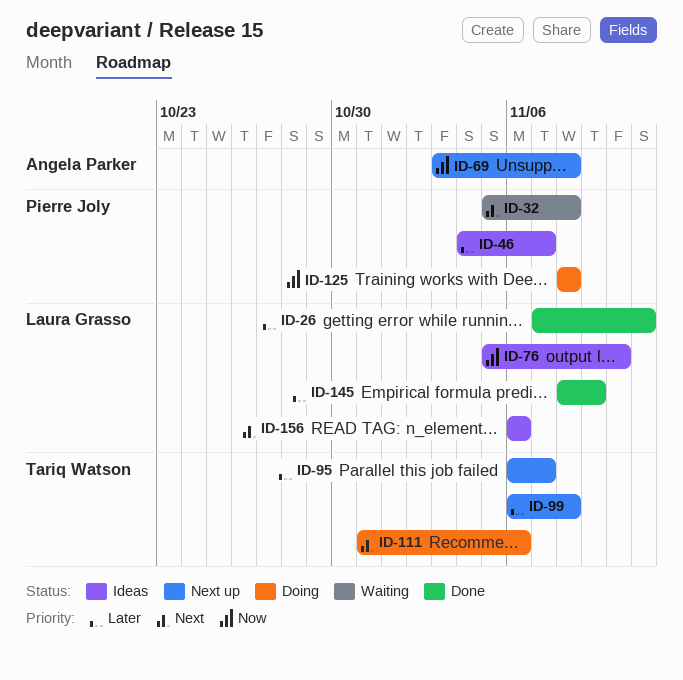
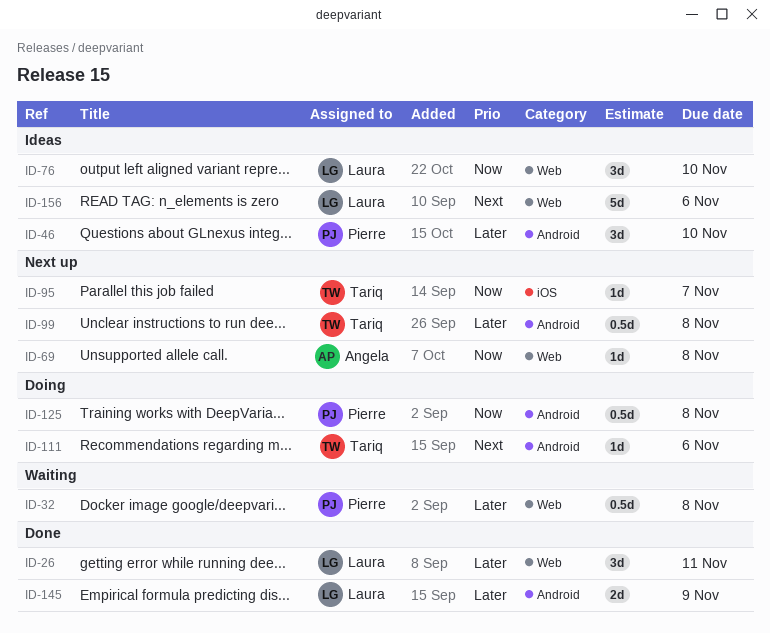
ID-32, priority: Next -> Later
ID-46, due: Nov 7 -> Nov 10
ID-95, priority: Later -> Now

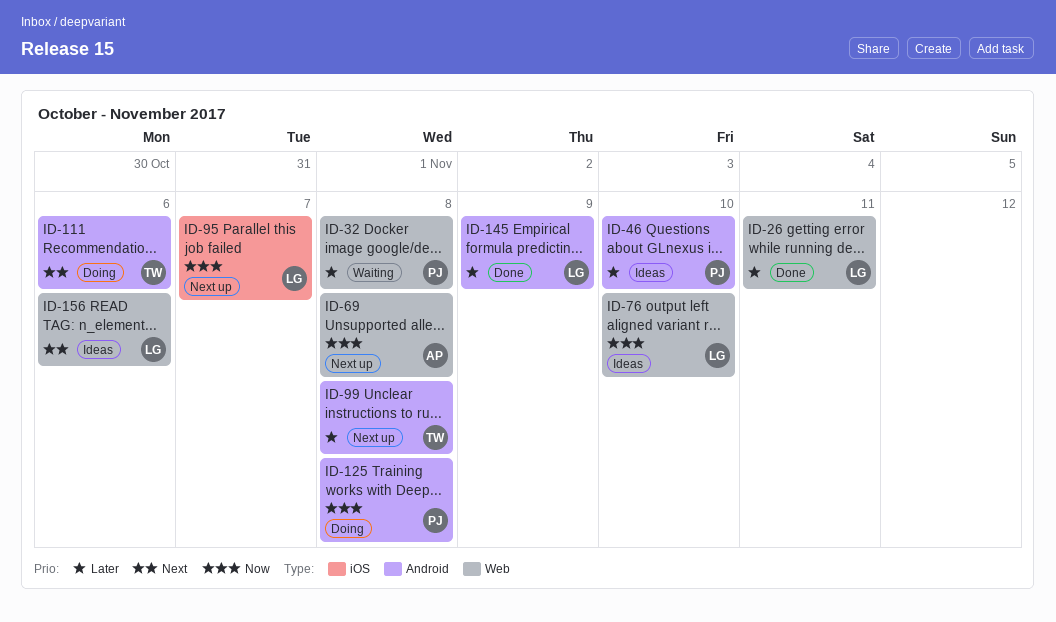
ID-95, owner: Tariq -> Laura

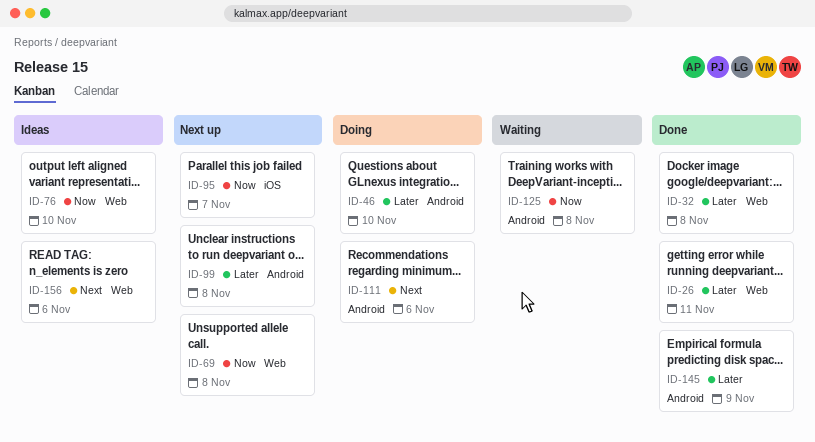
ID-32, status: Waiting -> Done
ID-46, status: Ideas -> Doing
ID-125, status: Doing -> Waiting

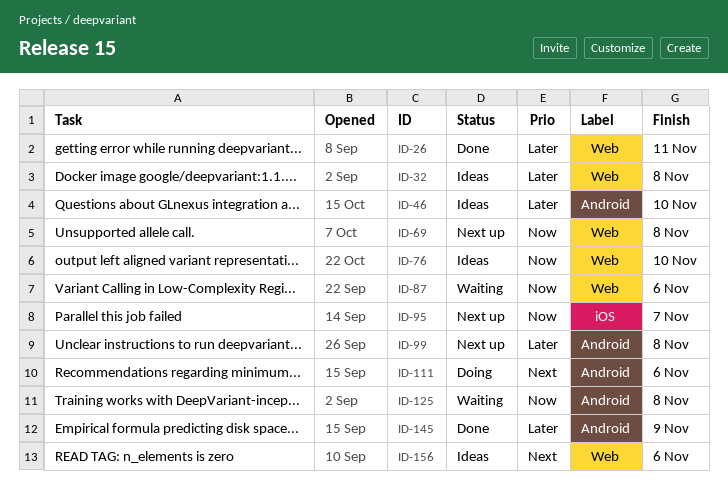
ID-32, status: Done -> Ideas
ID-46, status: Doing -> Ideas
ID-87: none -> present

